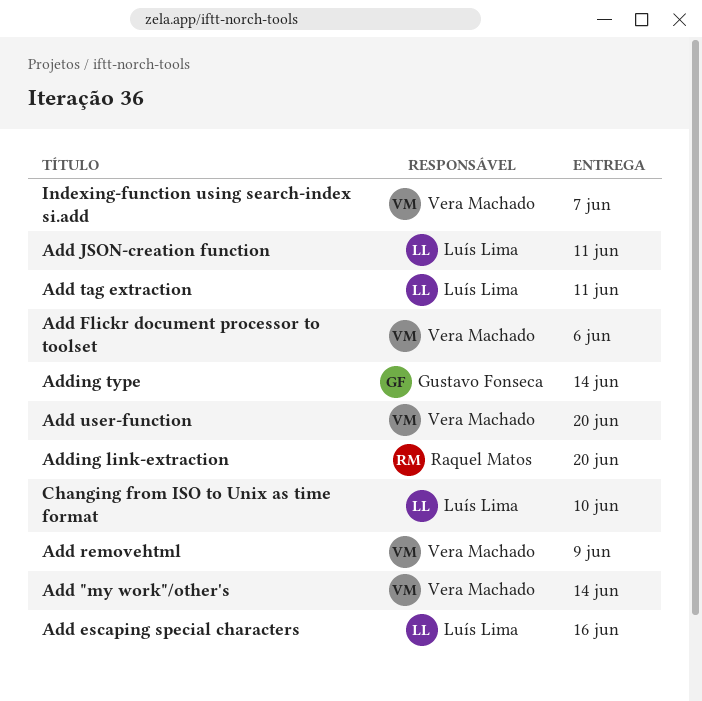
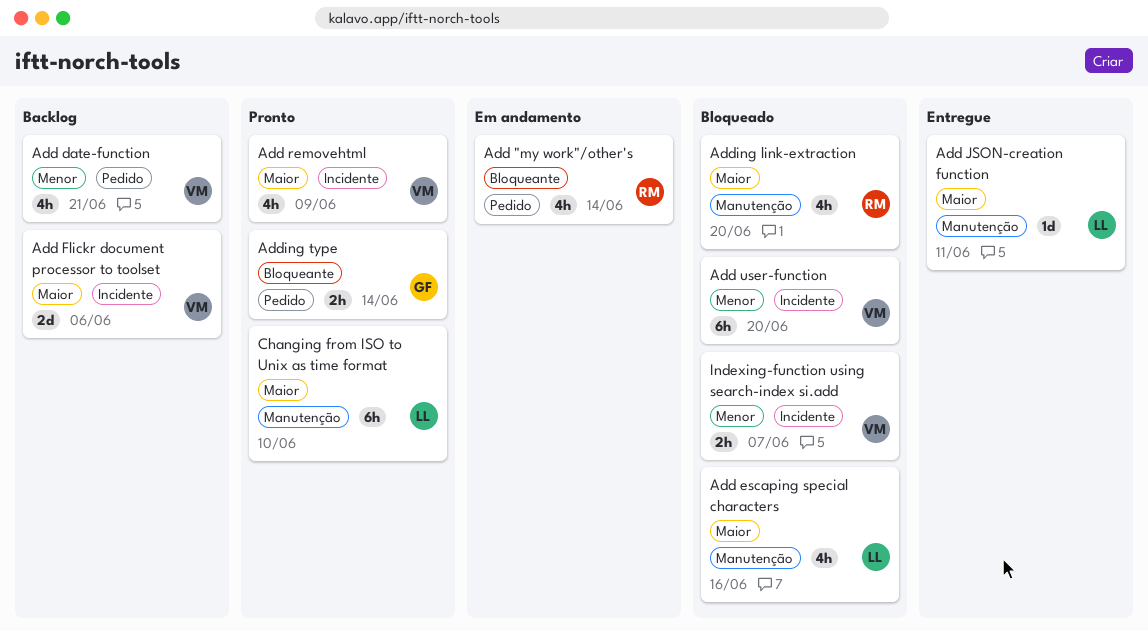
Add "my work"/other's, owner: Vera Machado -> Raquel Matos
Add date-function: none -> present
Add tag extraction: present -> none

